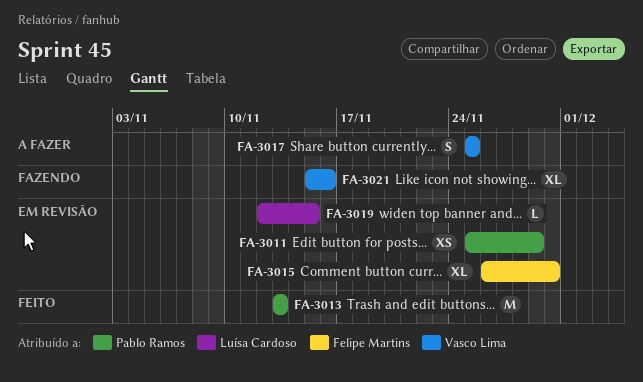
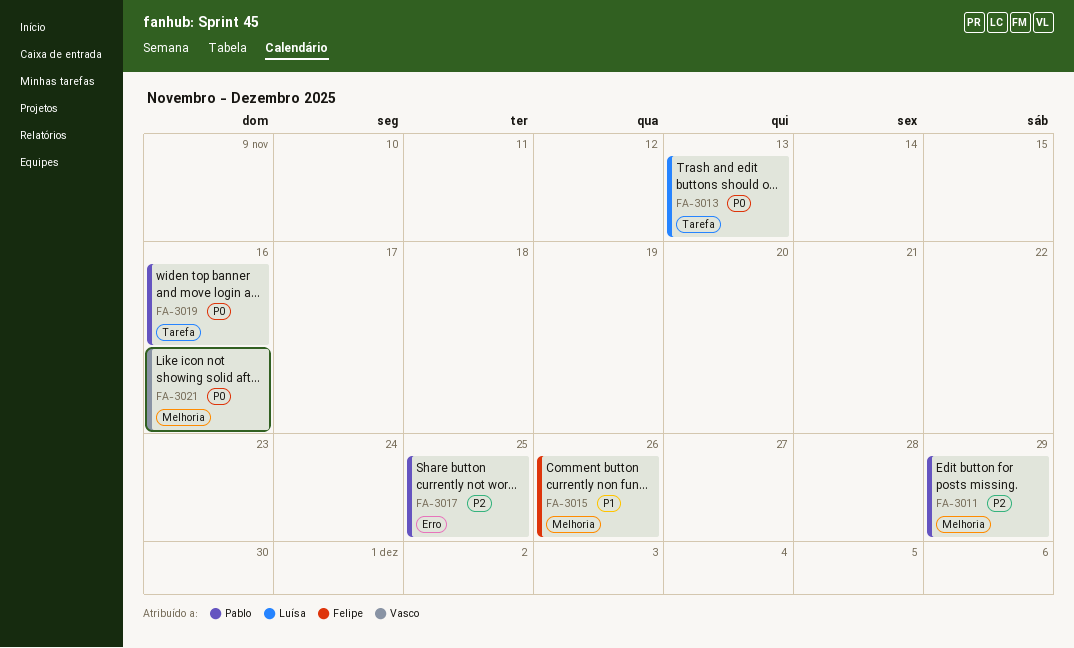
FA-3013, owner: Pablo Ramos -> Luísa Cardoso
FA-3015, due: Nov 30 -> Nov 26
FA-3017, owner: Vasco Lima -> Pablo Ramos
FA-3019, owner: Luísa Cardoso -> Pablo Ramos
FA-3019, due: Nov 15 -> Nov 16

